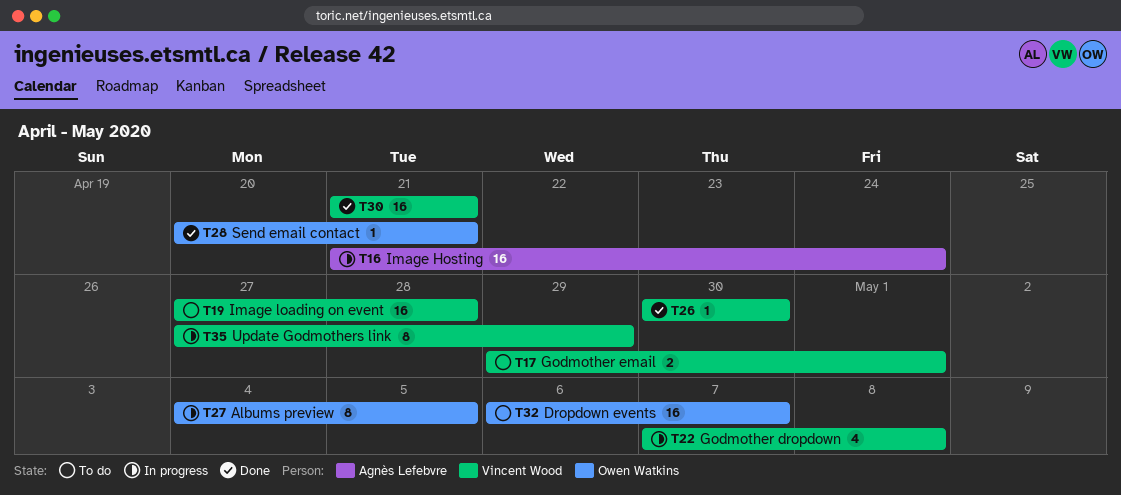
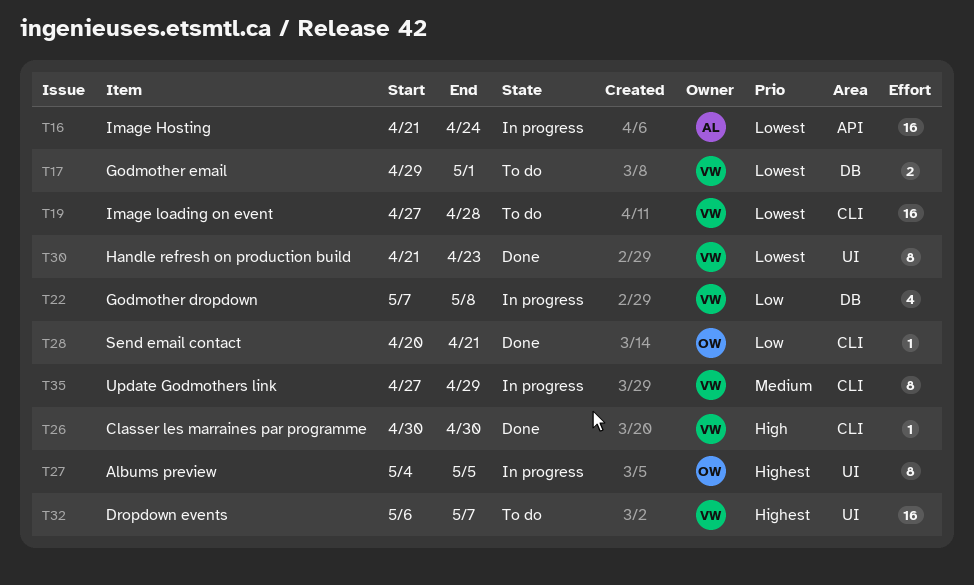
T30, estimate: 16 -> 8
T30, due: Apr 21 -> Apr 23
T32, owner: Owen Watkins -> Vincent Wood

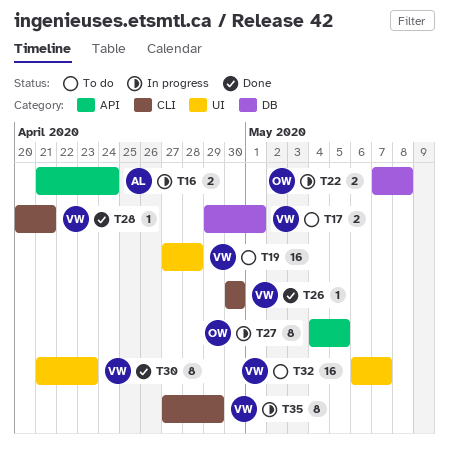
T16, estimate: 16 -> 2
T19, label: CLI -> UI
T22, owner: VW -> OW
T22, estimate: 4 -> 2
T27, label: UI -> API
T28, owner: OW -> VW

